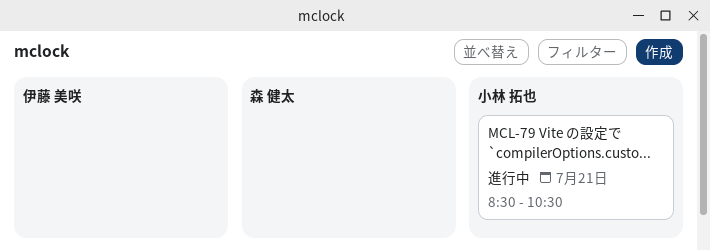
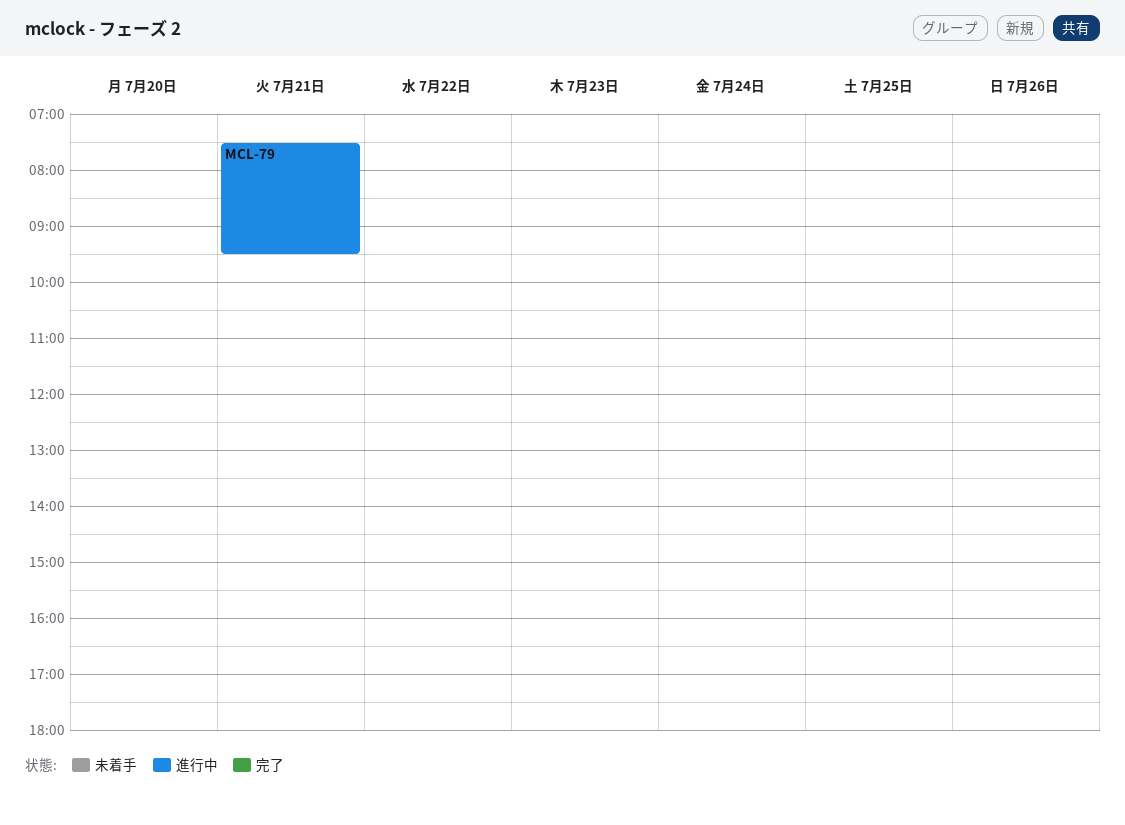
MCL-79, begins: 08:30 -> 07:30
MCL-79, ends: 10:30 -> 09:30

